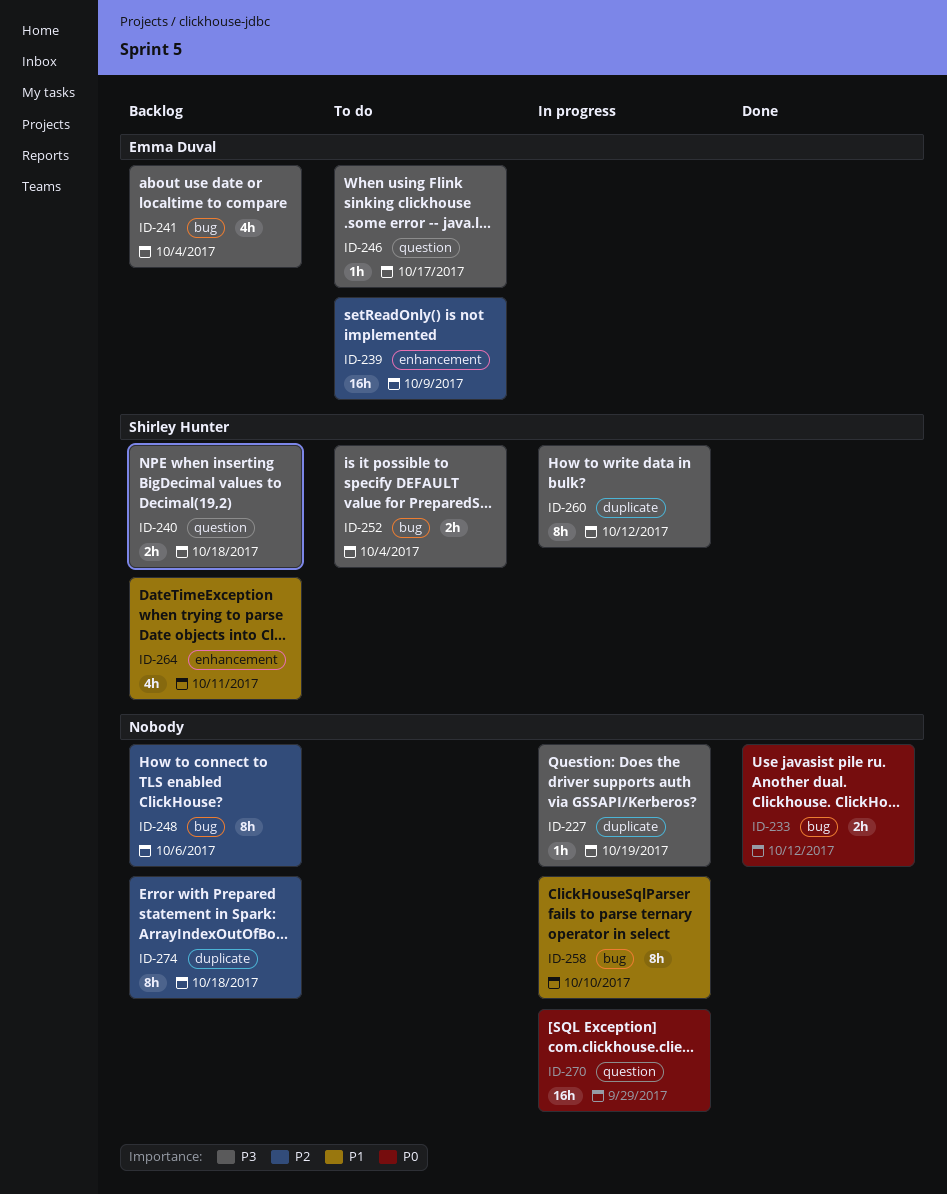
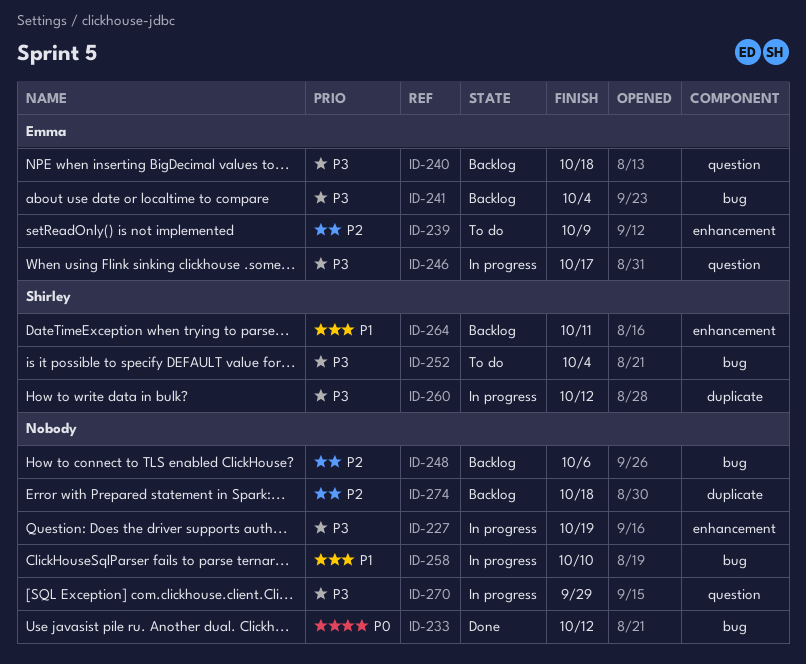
ID-227, label: duplicate -> enhancement
ID-240, owner: Shirley Hunter -> Emma Duval
ID-246, status: To do -> In progress
ID-270, priority: P0 -> P3

